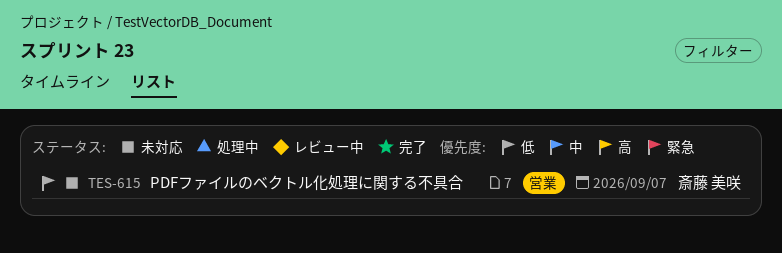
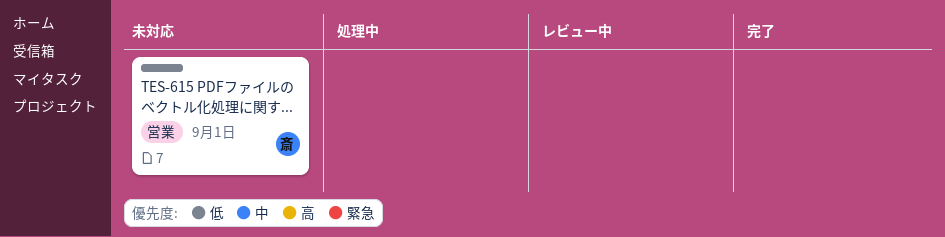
TES-615, due: Sep 7 -> Sep 1

